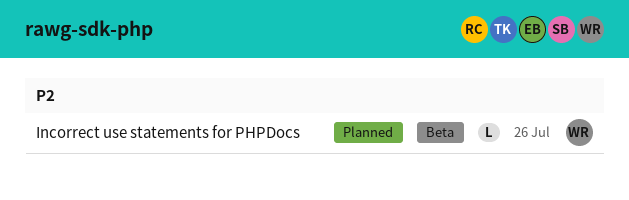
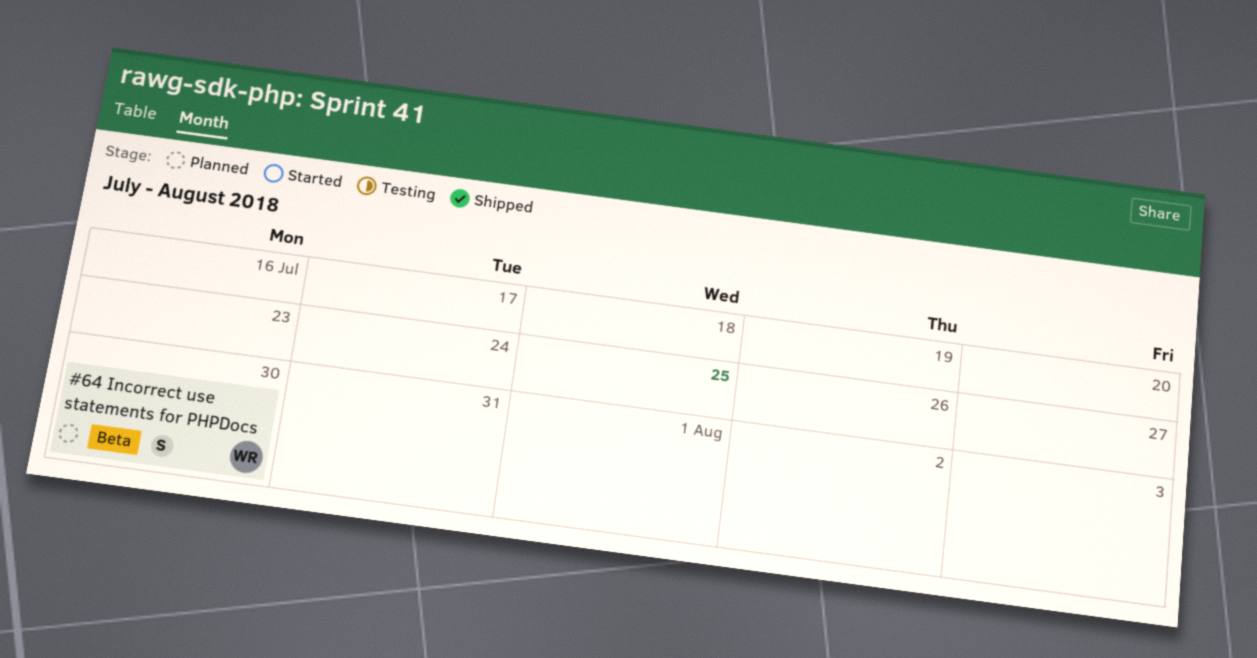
Incorrect use statements for PHPDocs, estimate: L -> S
Incorrect use statements for PHPDocs, due: Jul 26 -> Jul 30

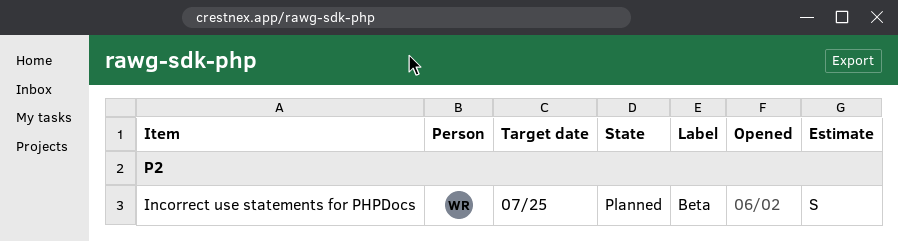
Incorrect use statements for PHPDocs, due: Jul 30 -> Jul 25

